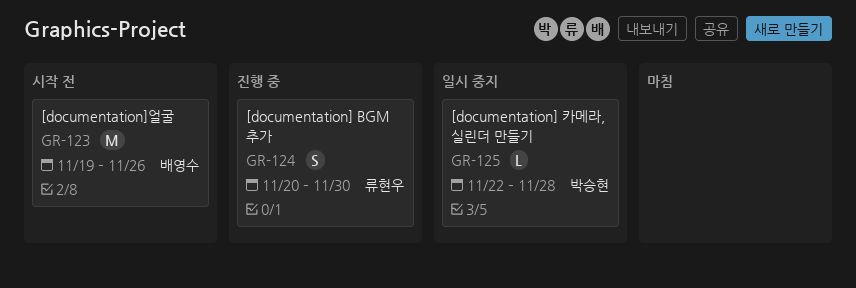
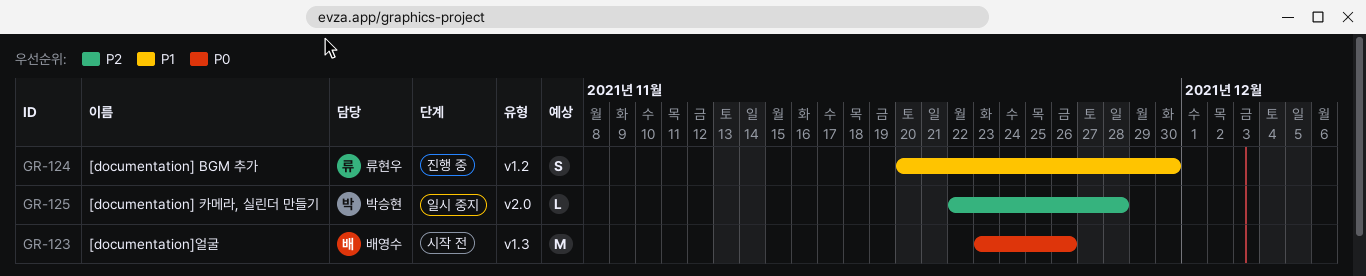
GR-123, start: Nov 19 -> Nov 23

